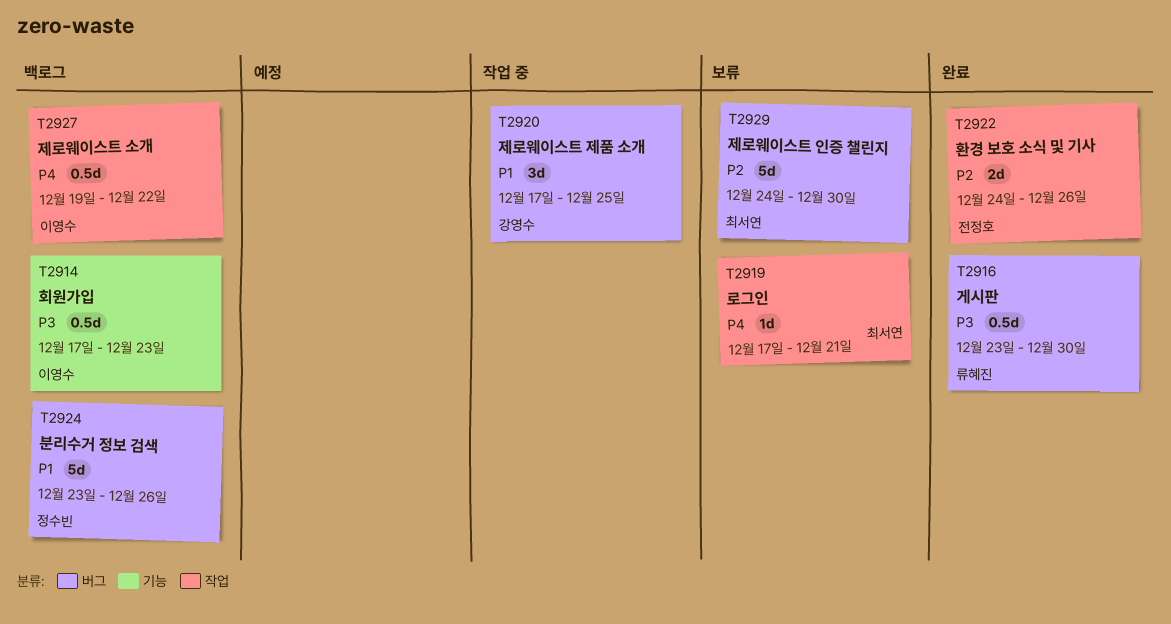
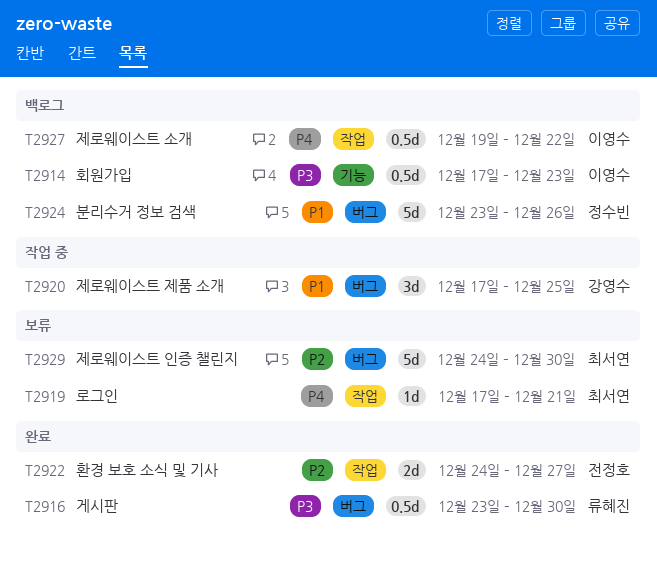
T2922, due: Dec 26 -> Dec 27

